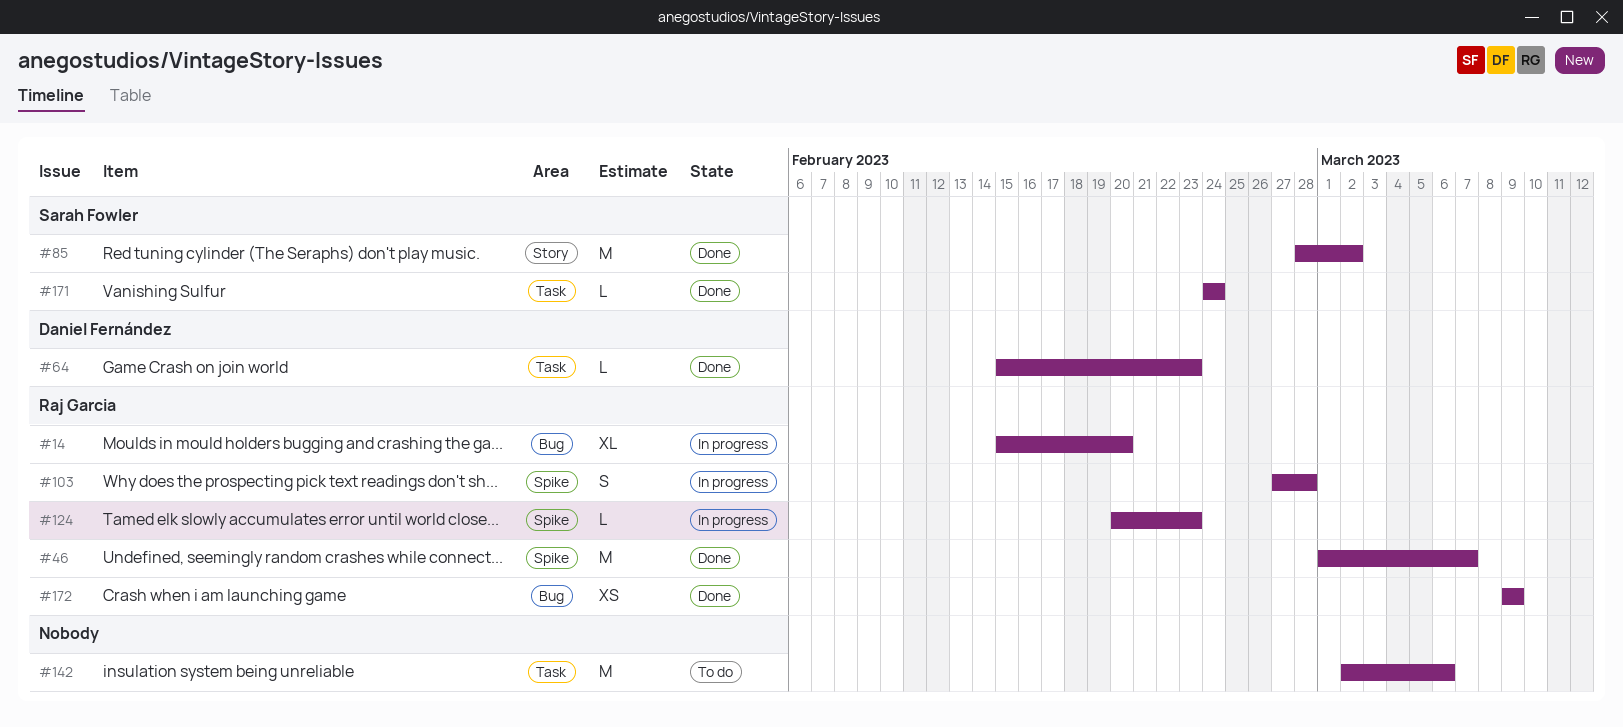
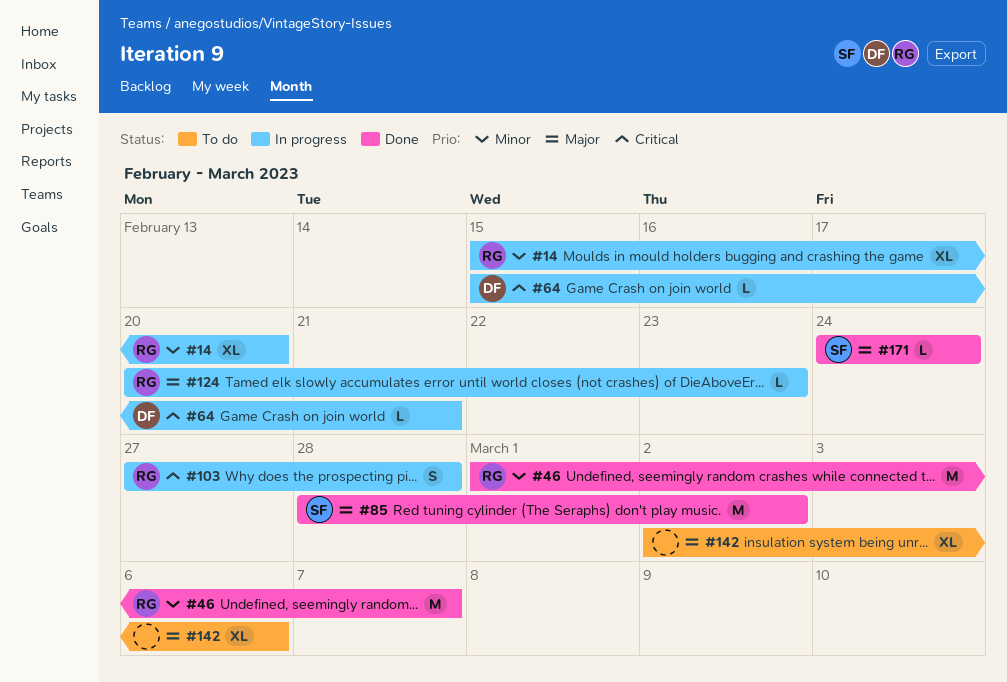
#64, status: Done -> In progress
#64, due: Feb 23 -> Feb 21
#142, estimate: M -> XL
#172: present -> none

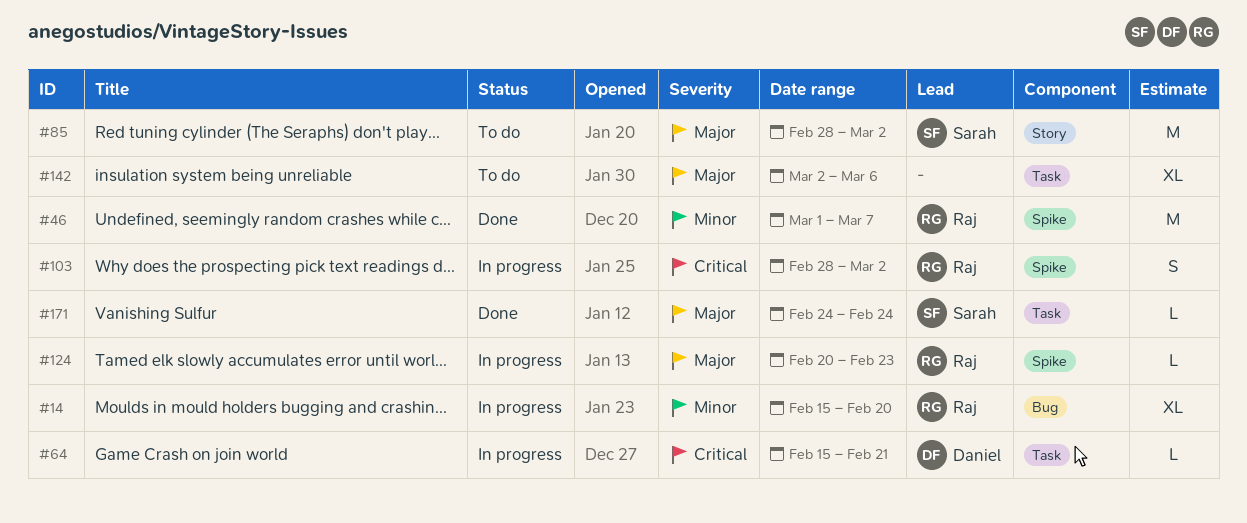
#85, status: Done -> To do
#103, start: Feb 27 -> Feb 28
#103, due: Feb 28 -> Mar 2

